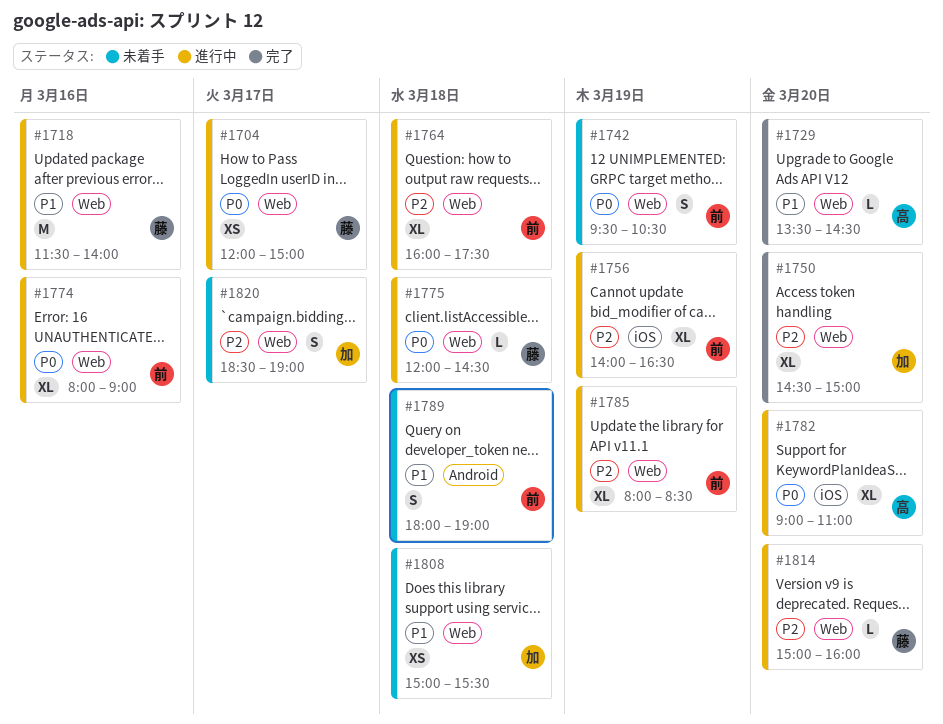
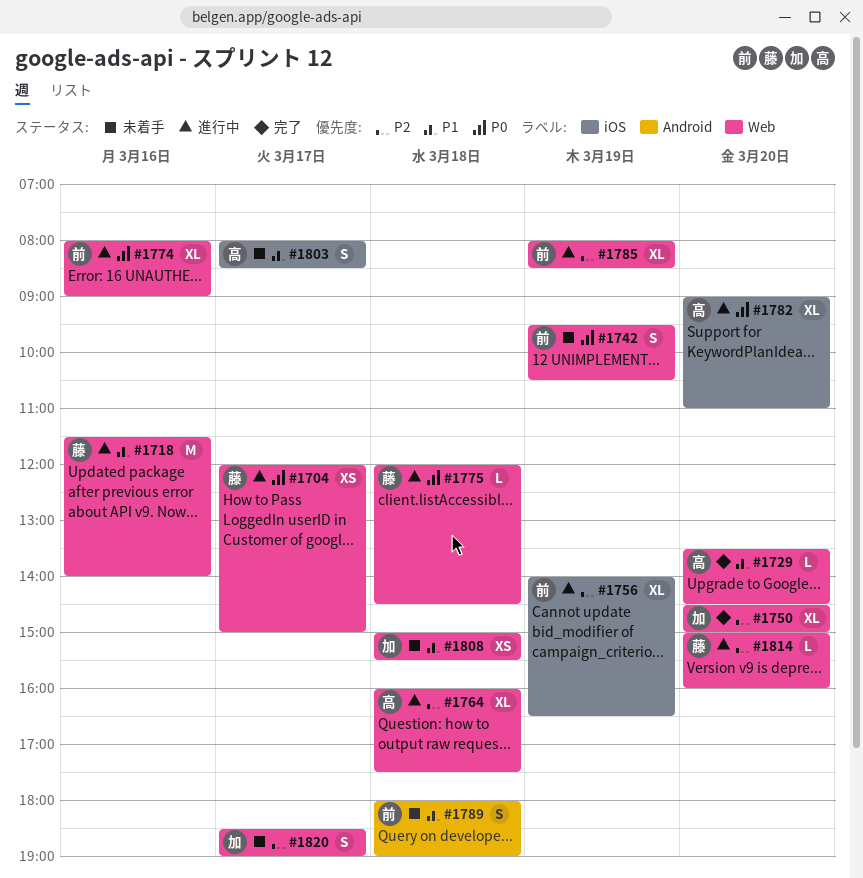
#1764, owner: 前 -> 高
#1803: none -> present

